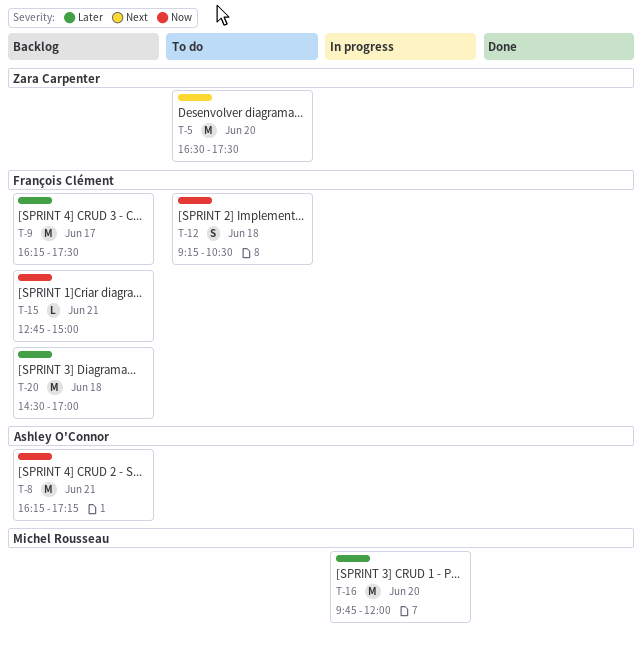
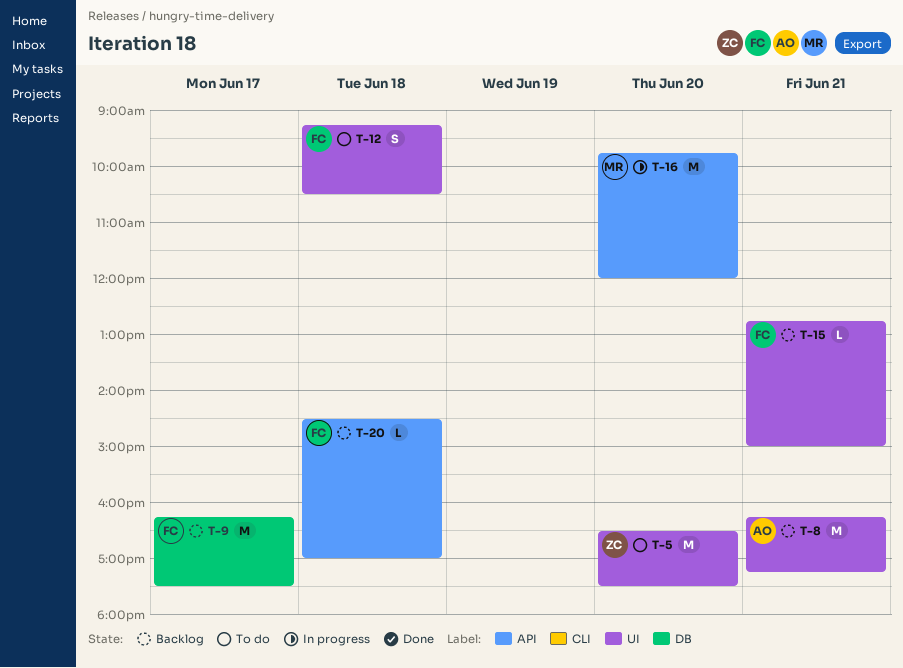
T-20, estimate: M -> L

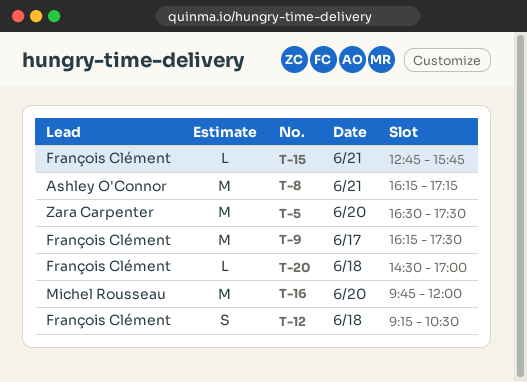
T-15, ends: 15:00 -> 15:45

